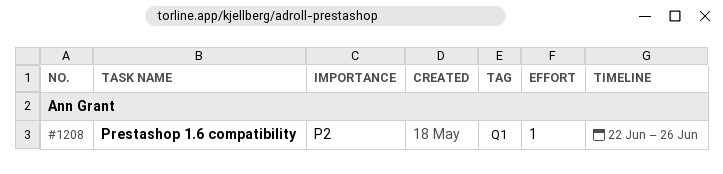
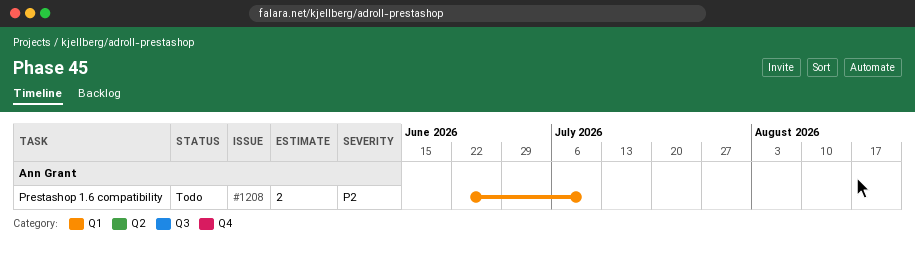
#1208, estimate: 1 -> 2
#1208, due: Jun 26 -> Jul 10

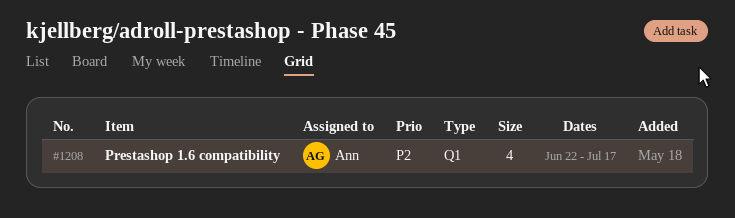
#1208, estimate: 2 -> 4
#1208, due: Jul 10 -> Jul 17

